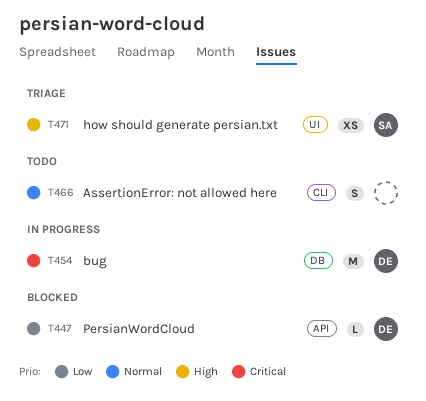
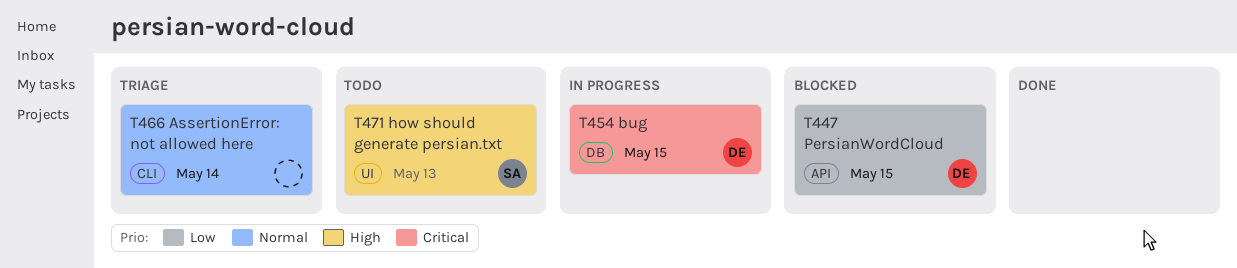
T466, status: Todo -> Triage
T471, status: Triage -> Todo

